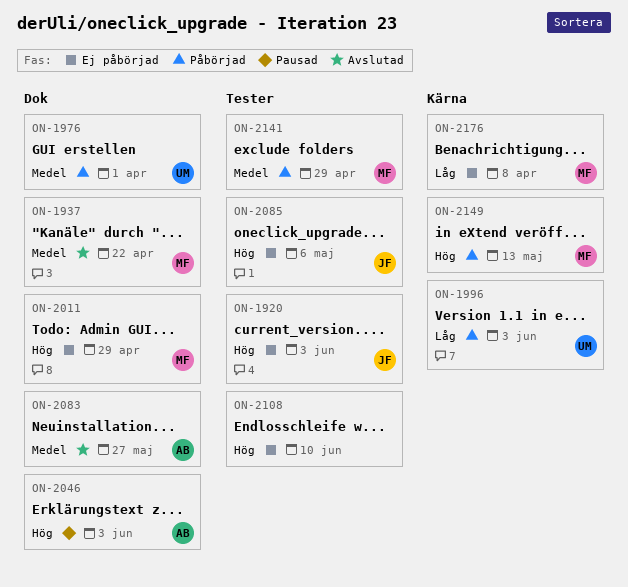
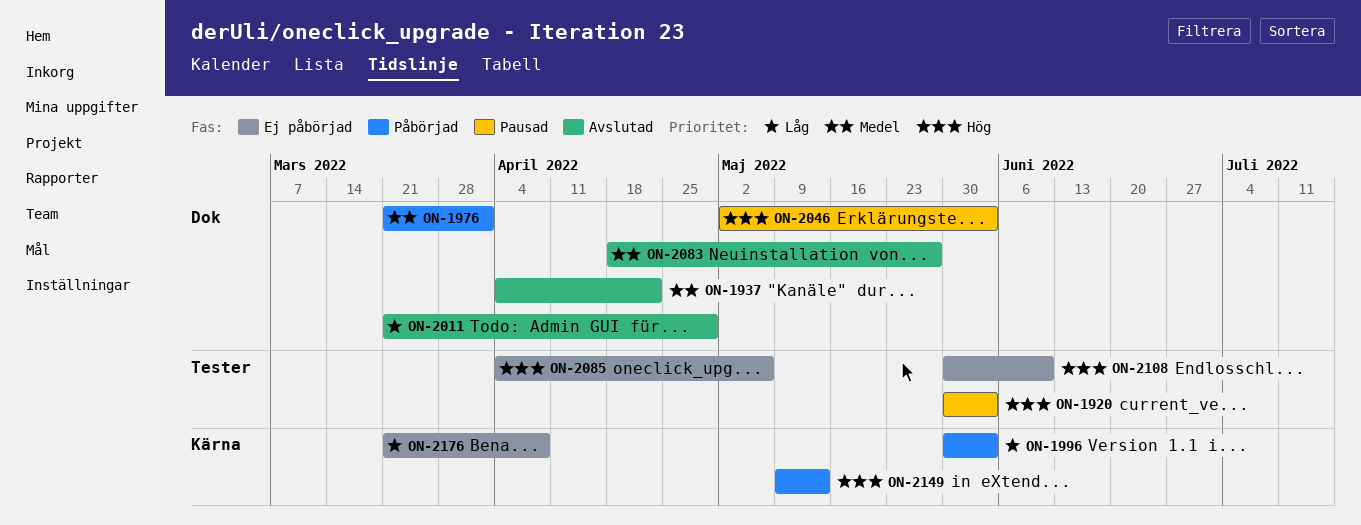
ON-1920, status: Ej påbörjad -> Pausad
ON-2011, status: Ej påbörjad -> Avslutad
ON-2011, priority: Hög -> Låg
ON-2141: present -> none

